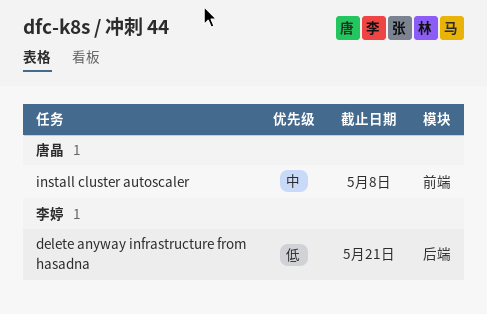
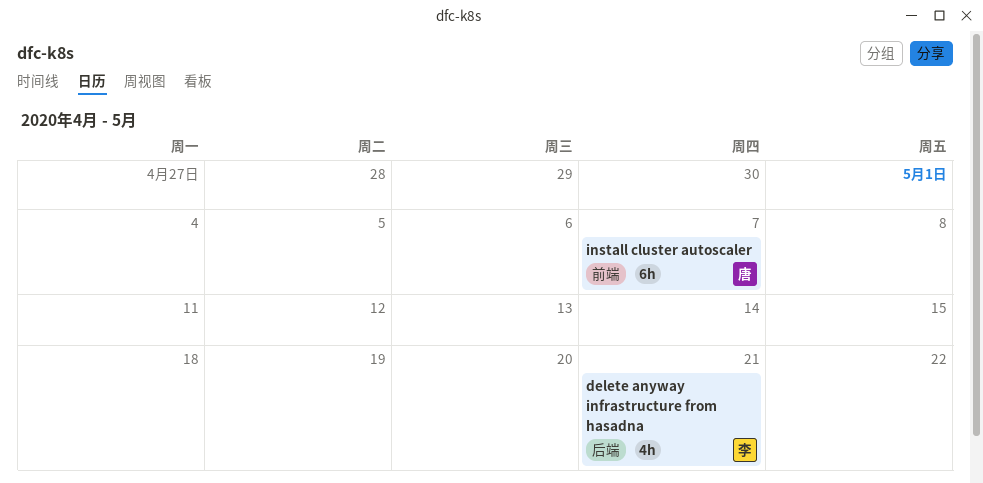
install cluster autoscaler, due: May 8 -> May 7

